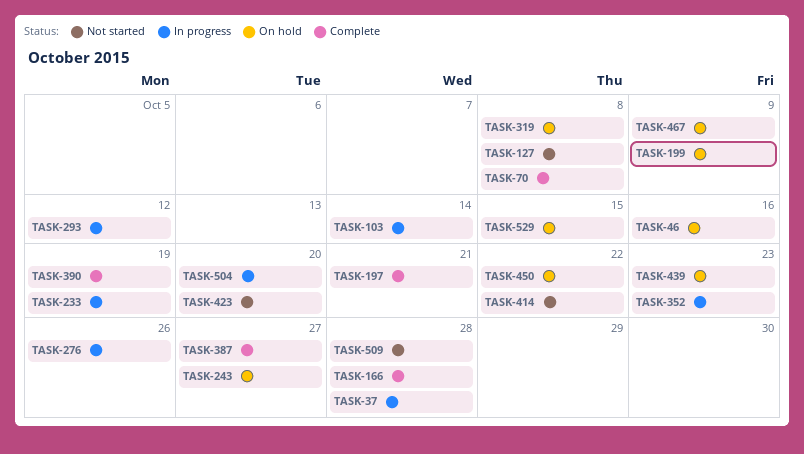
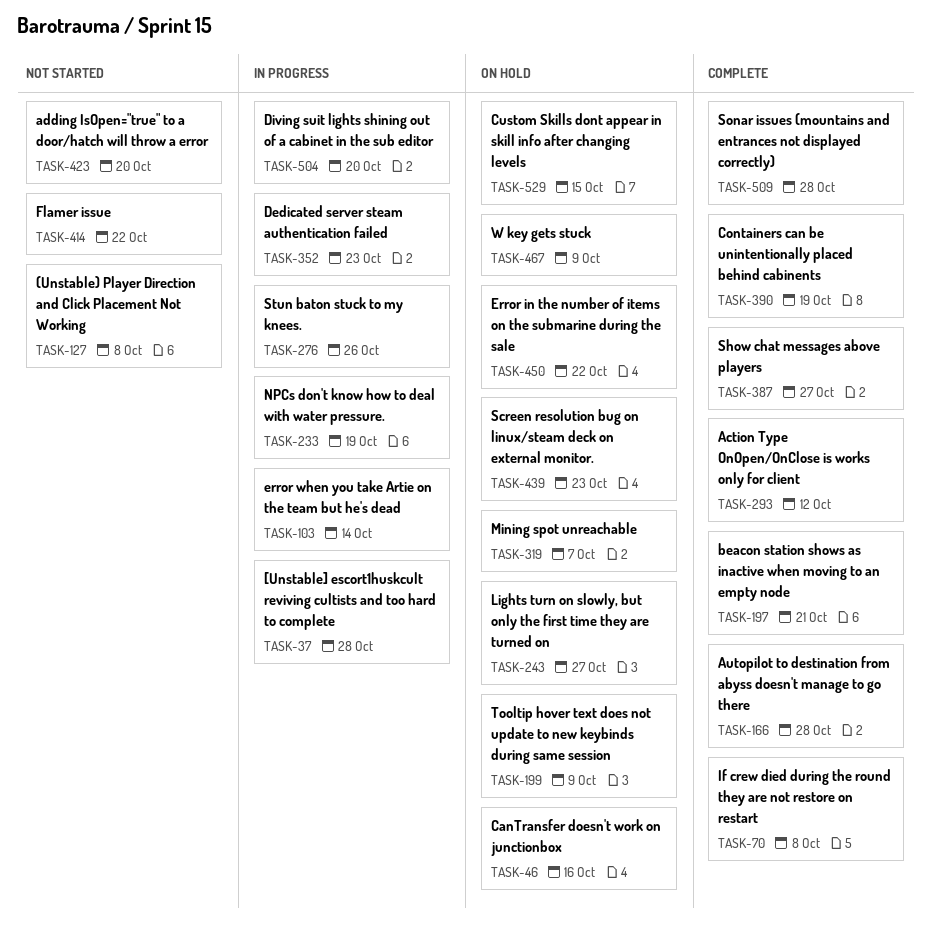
TASK-293, status: In progress -> Complete
TASK-319, due: Oct 8 -> Oct 7
TASK-509, status: Not started -> Complete

